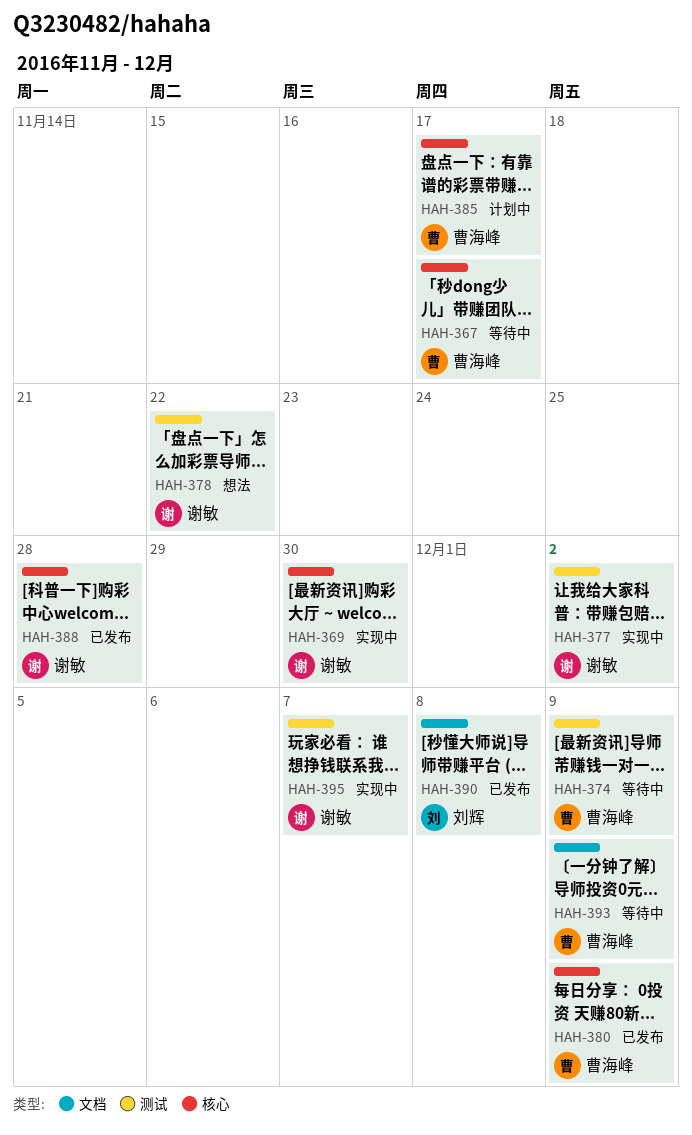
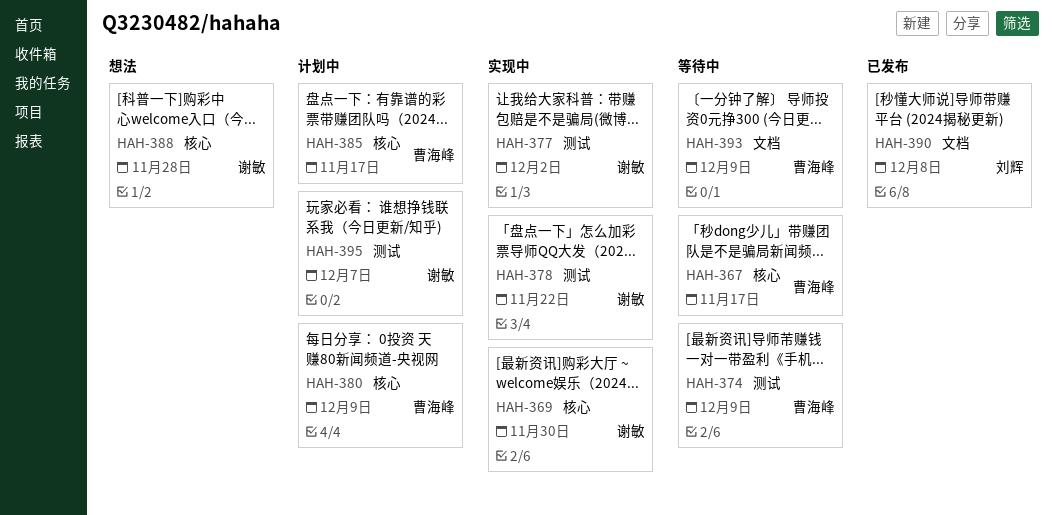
HAH-378, status: 想法 -> 实现中
HAH-380, status: 已发布 -> 计划中
HAH-388, status: 已发布 -> 想法
HAH-395, status: 实现中 -> 计划中

